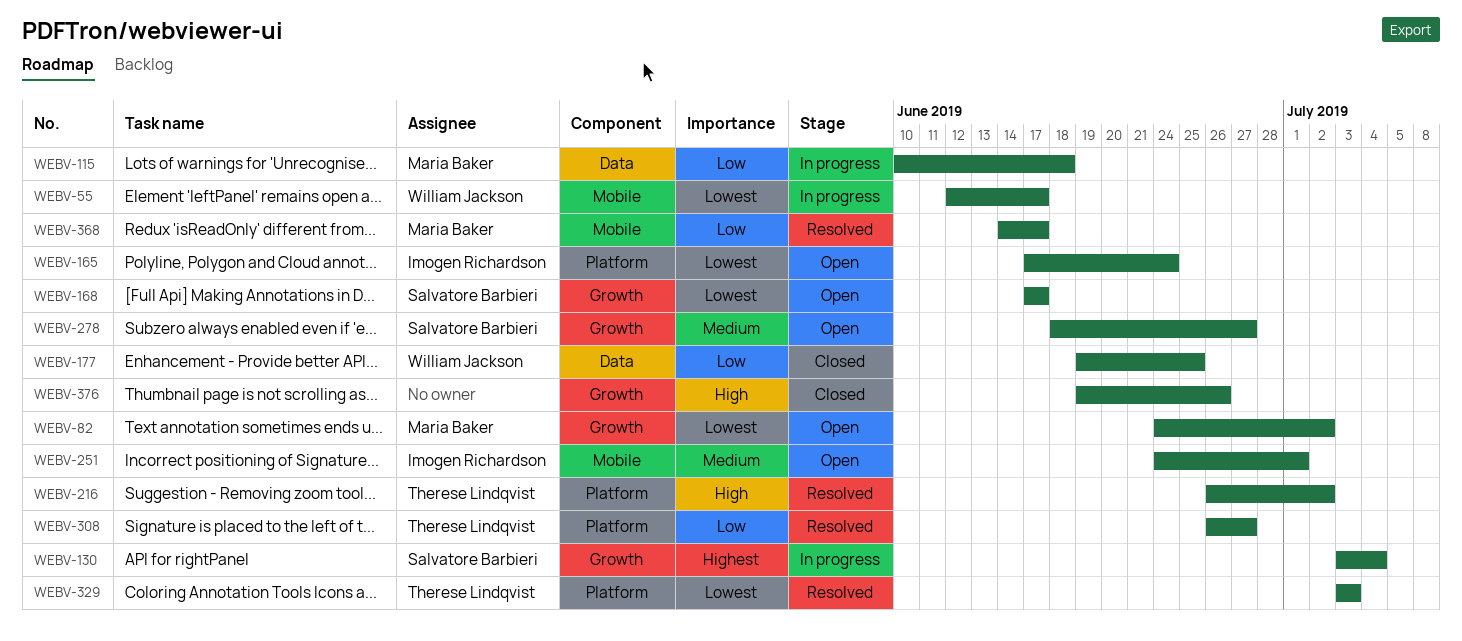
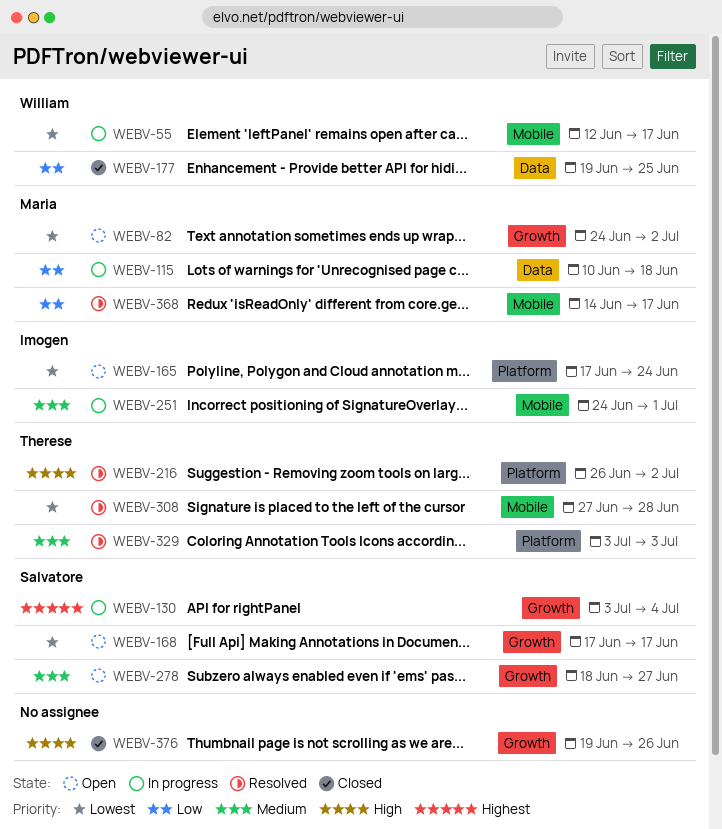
WEBV-251, status: Open -> In progress
WEBV-308, priority: Low -> Lowest
WEBV-308, label: Platform -> Mobile
WEBV-308, start: Jun 26 -> Jun 27
WEBV-308, due: Jun 27 -> Jun 28
WEBV-329, priority: Lowest -> Medium

